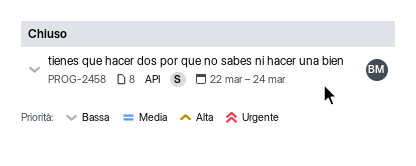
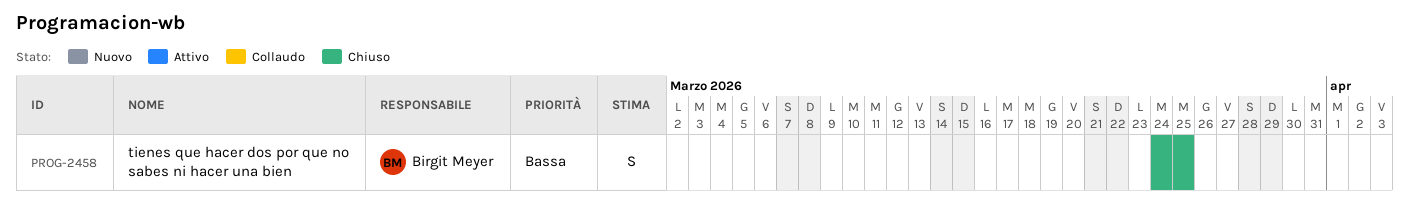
PROG-2458, start: Mar 22 -> Mar 24
PROG-2458, due: Mar 24 -> Mar 25

